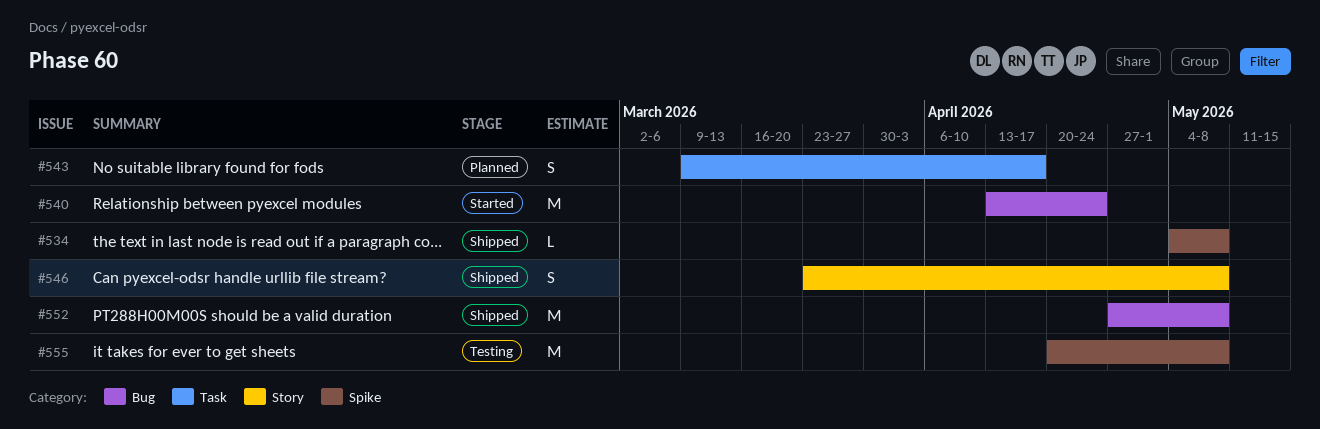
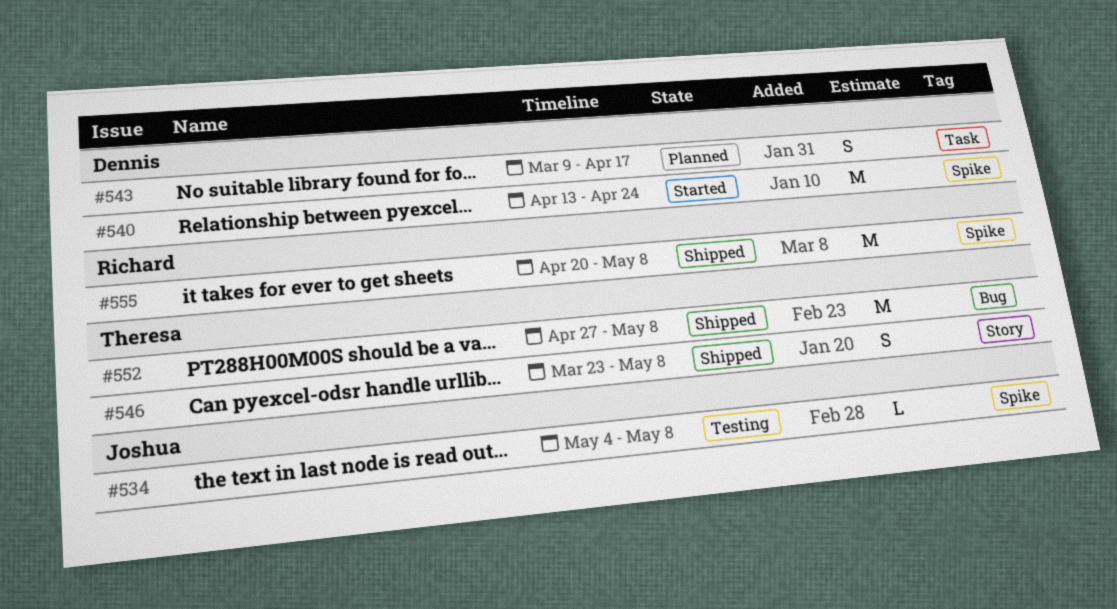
#534, status: Shipped -> Testing
#540, label: Bug -> Spike
#555, status: Testing -> Shipped

